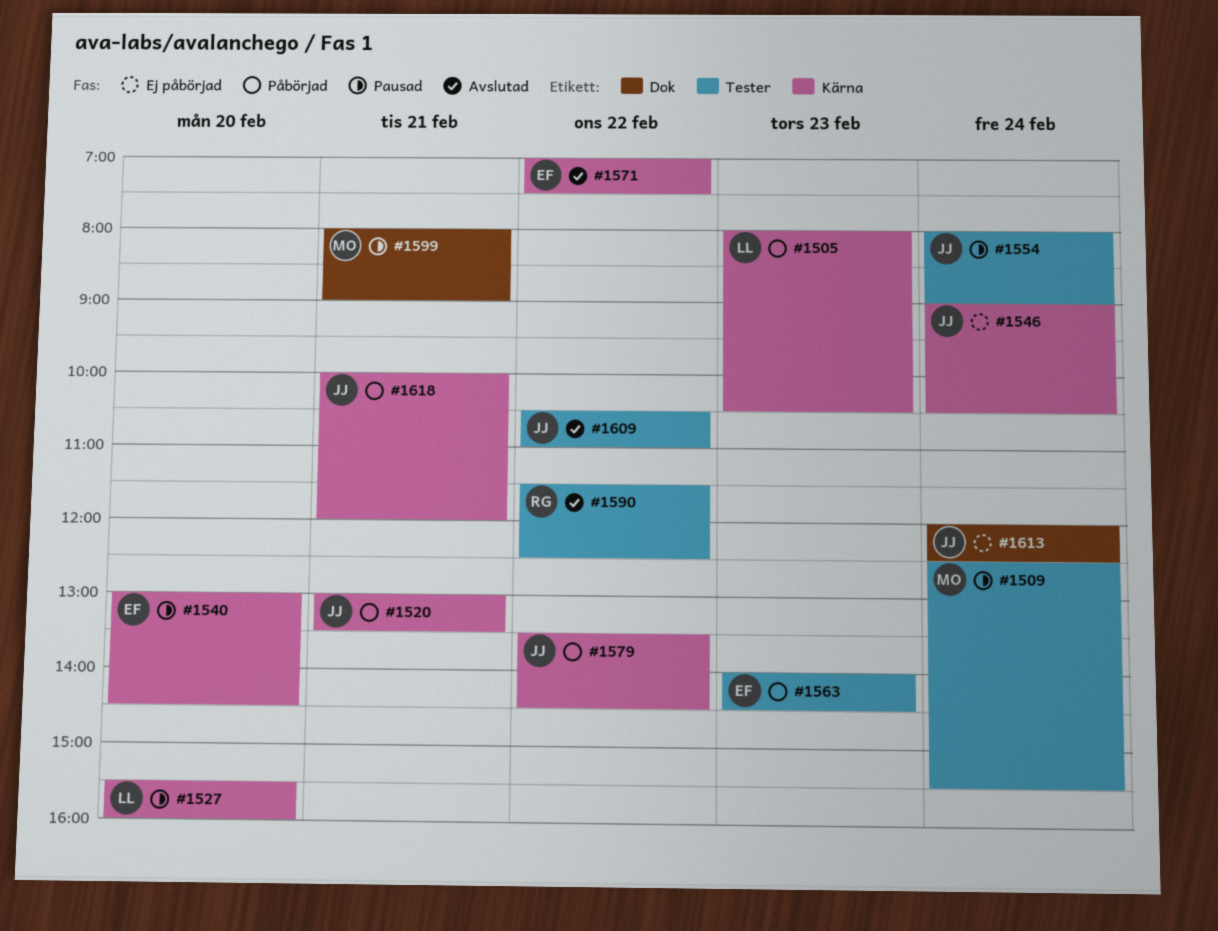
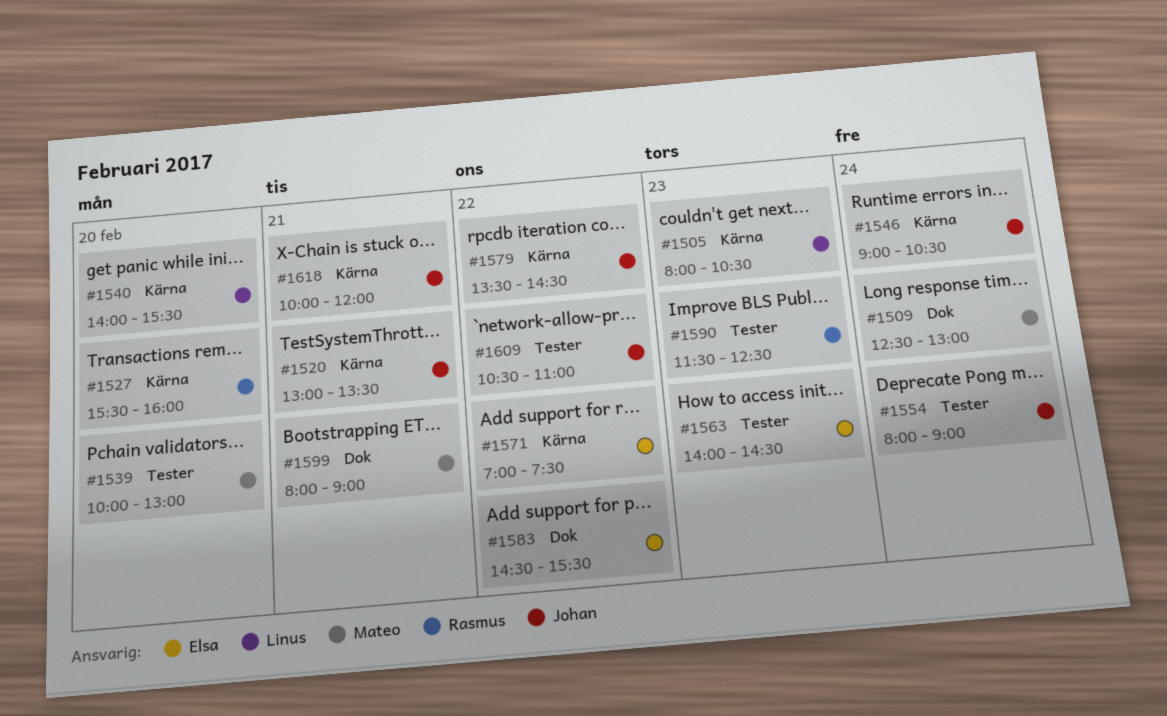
#1509, label: Tester -> Dok
#1509, ends: 15:30 -> 13:00
#1527, owner: Linus -> Rasmus
#1539: none -> present
#1540, owner: Elsa -> Linus
#1540, begins: 13:00 -> 14:00
#1540, ends: 14:30 -> 15:30
#1583: none -> present
#1590, day: Feb 22 -> Feb 23
#1613: present -> none

